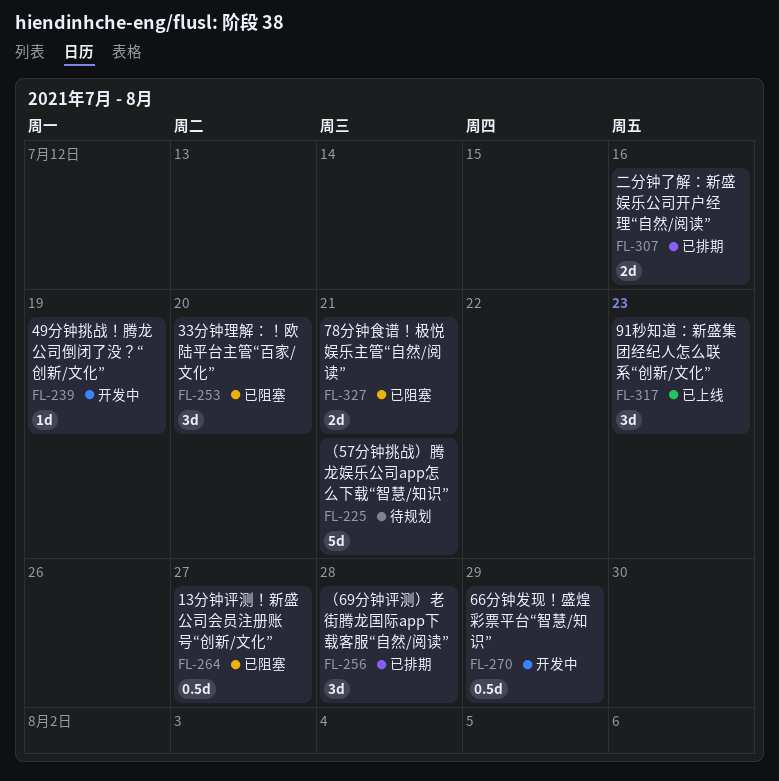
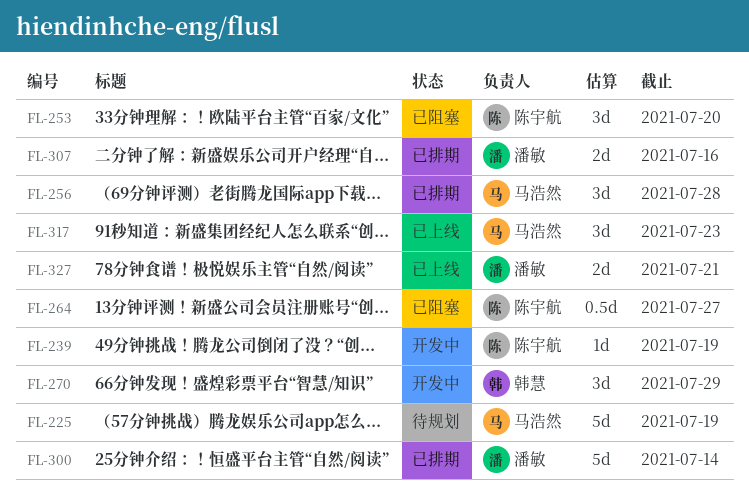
FL-225, due: Jul 21 -> Jul 19
FL-270, estimate: 0.5d -> 3d
FL-300: none -> present
FL-327, status: 已阻塞 -> 已上线

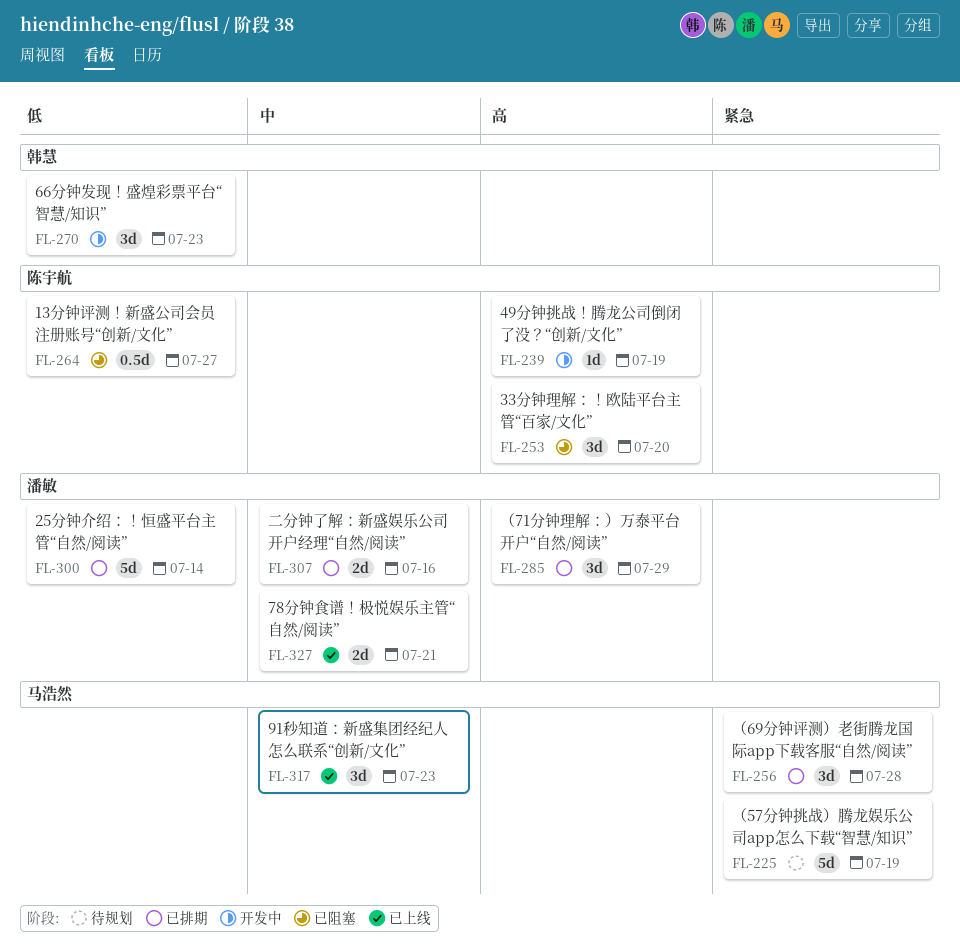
FL-270, due: Jul 29 -> Jul 23
FL-285: none -> present

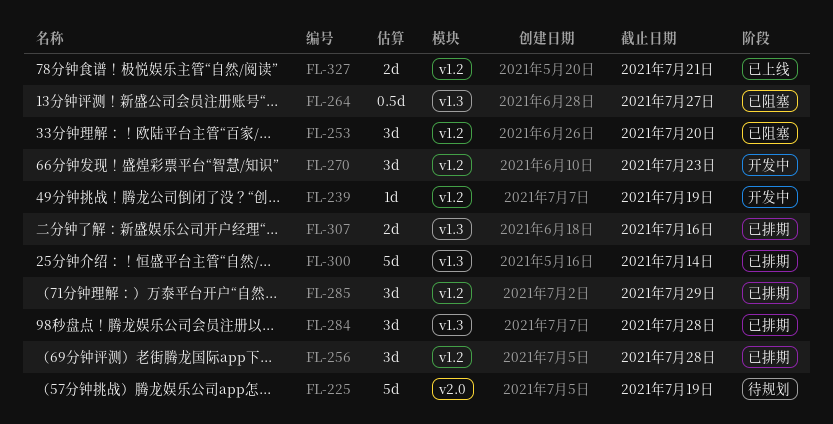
FL-284: none -> present
FL-317: present -> none

